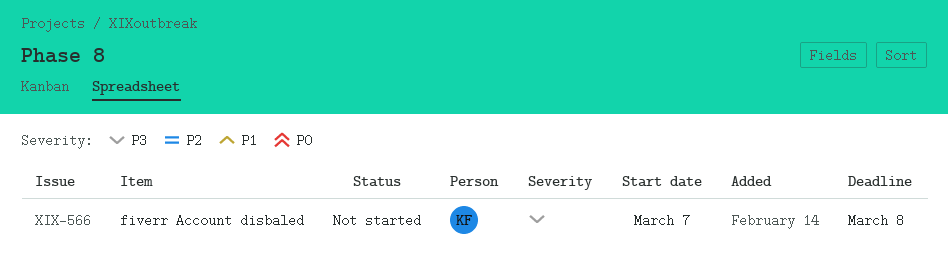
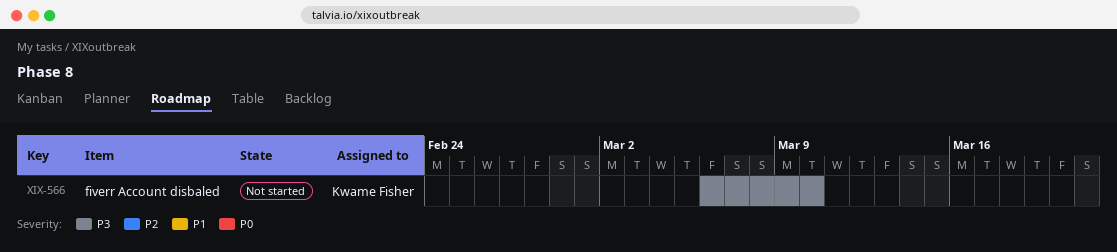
XIX-566, start: Mar 7 -> Mar 6
XIX-566, due: Mar 8 -> Mar 10

